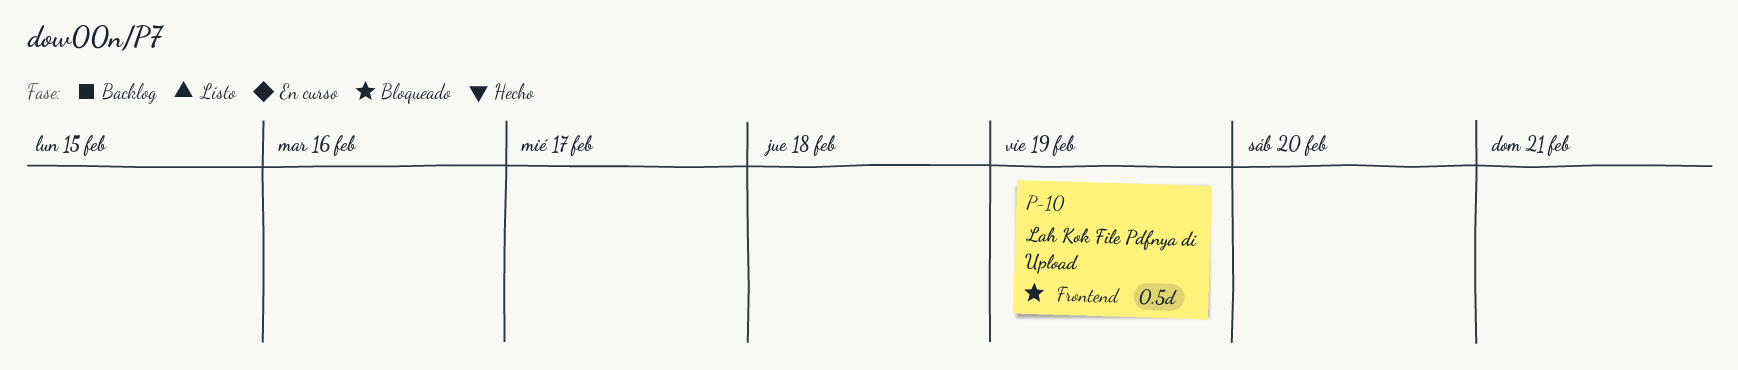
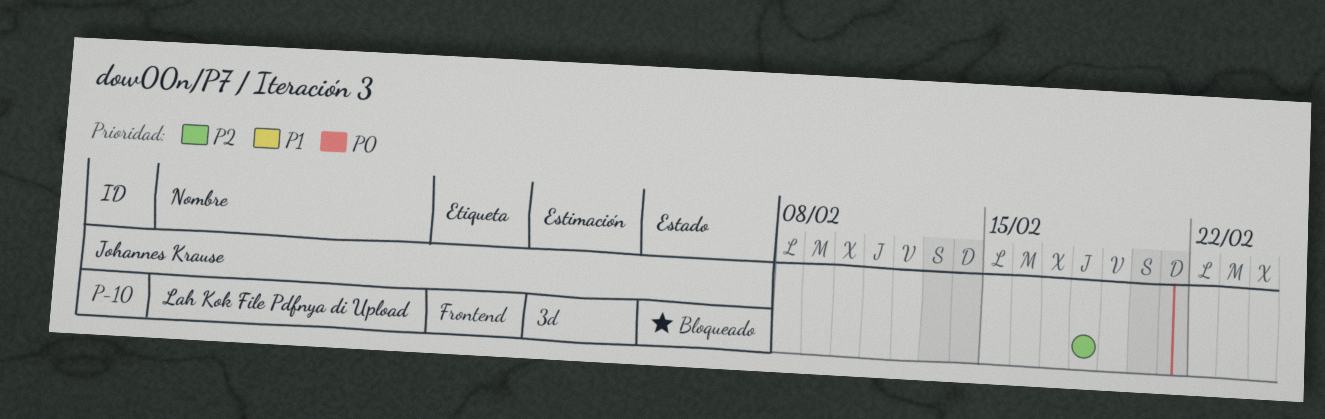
P-10, estimate: 0.5d -> 3d
P-10, due: Feb 19 -> Feb 18

